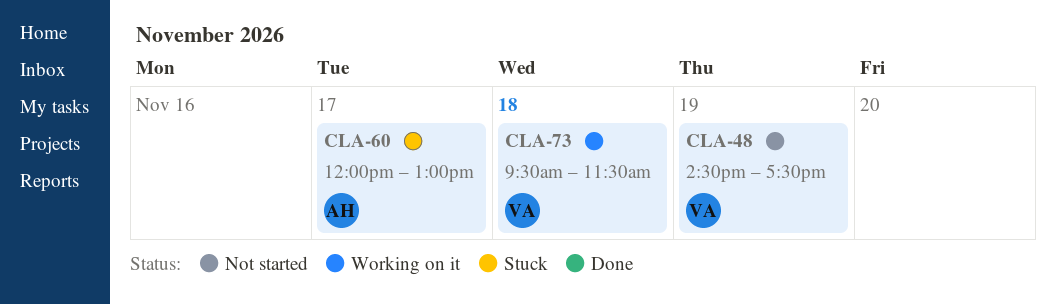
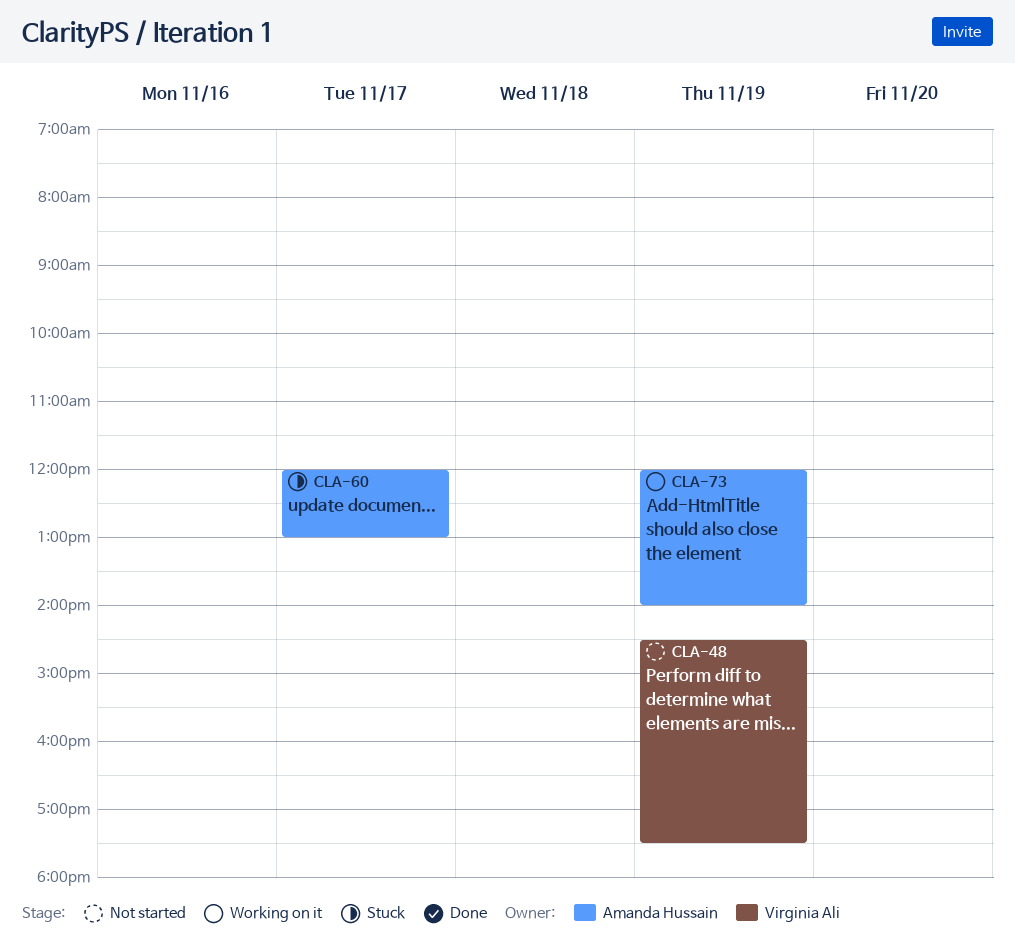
CLA-73, owner: Virginia Ali -> Amanda Hussain
CLA-73, day: Nov 18 -> Nov 19
CLA-73, begins: 09:30 -> 12:00
CLA-73, ends: 11:30 -> 14:00

